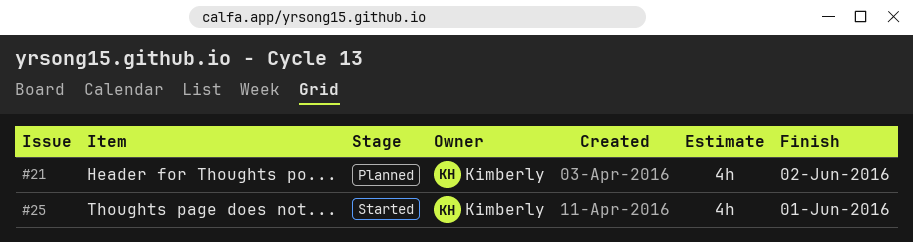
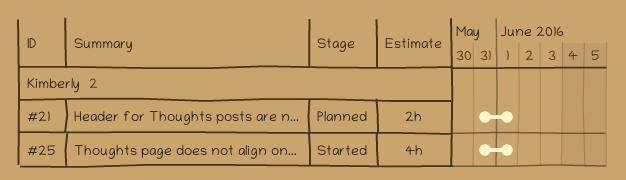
#21, estimate: 4h -> 2h
#21, due: Jun 2 -> Jun 1

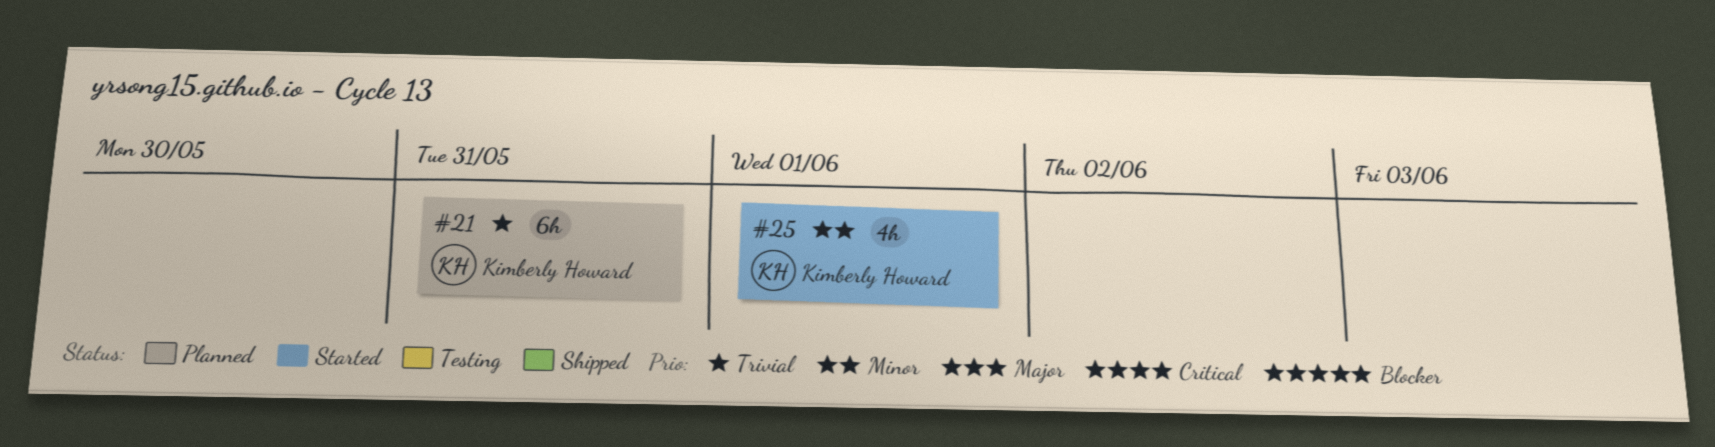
#21, estimate: 2h -> 6h
#21, due: Jun 1 -> May 31

